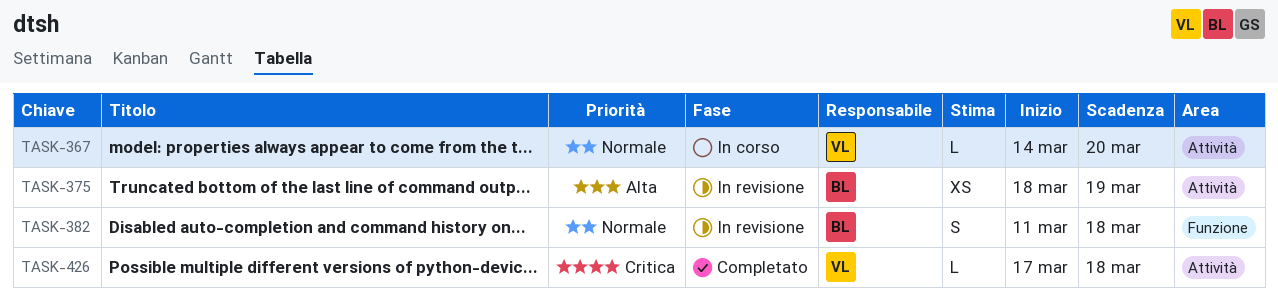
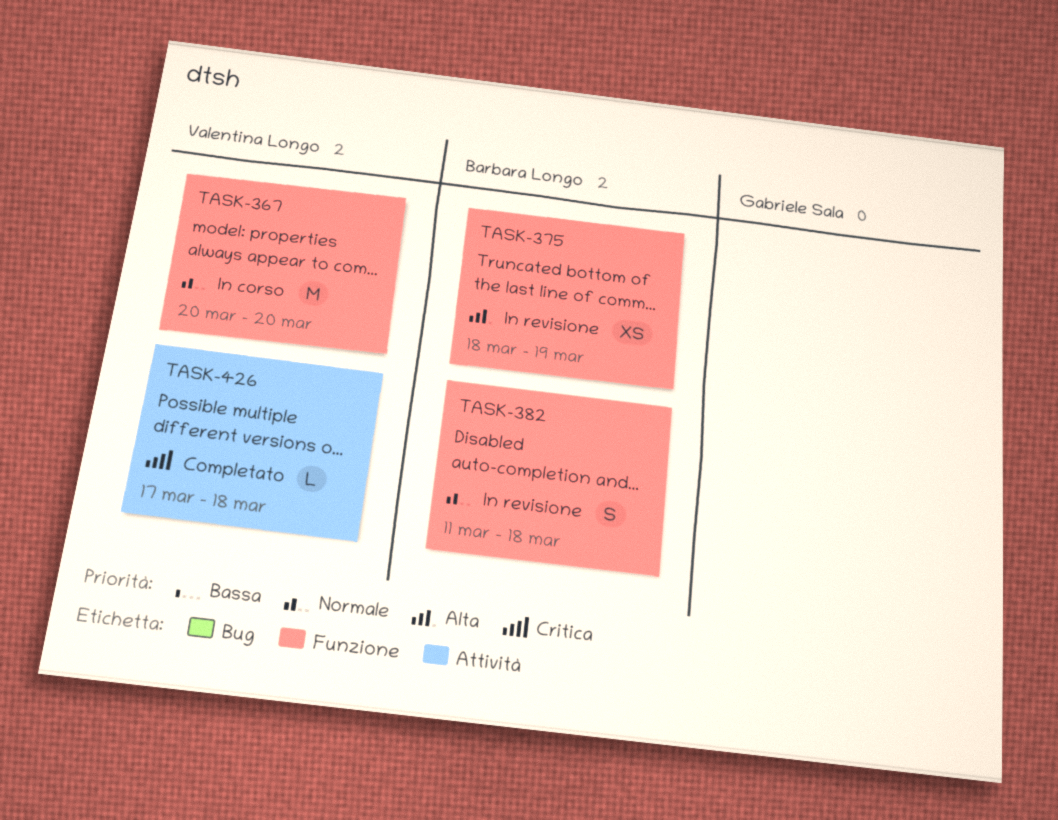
TASK-367, label: Attività -> Funzione
TASK-367, estimate: L -> M
TASK-367, start: Mar 14 -> Mar 20
TASK-375, label: Attività -> Funzione

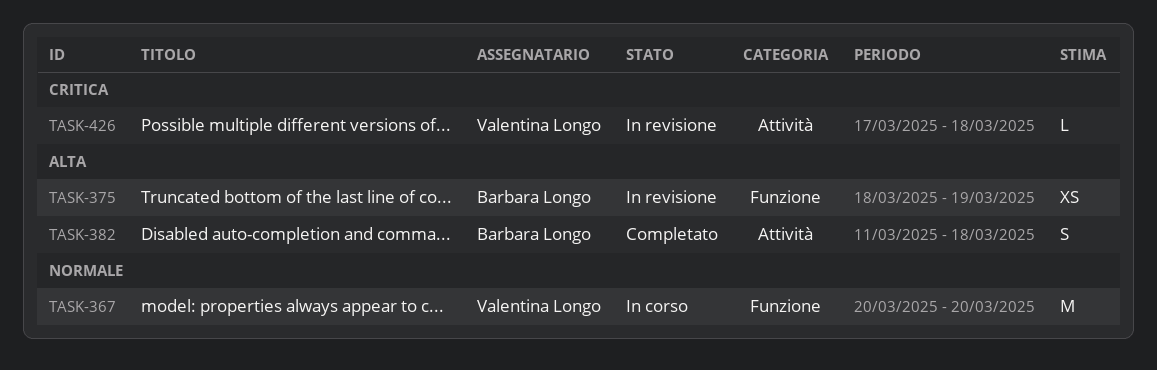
TASK-382, status: In revisione -> Completato
TASK-382, priority: Normale -> Alta
TASK-382, label: Funzione -> Attività
TASK-426, status: Completato -> In revisione

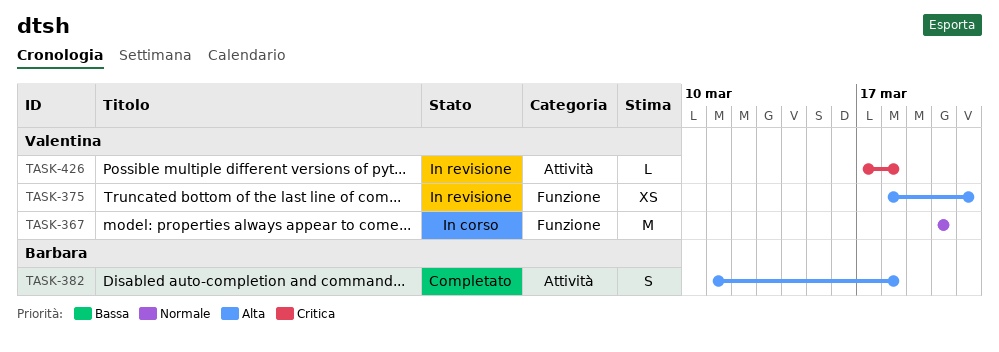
TASK-375, owner: Barbara Longo -> Valentina Longo
TASK-375, due: Mar 19 -> Mar 21

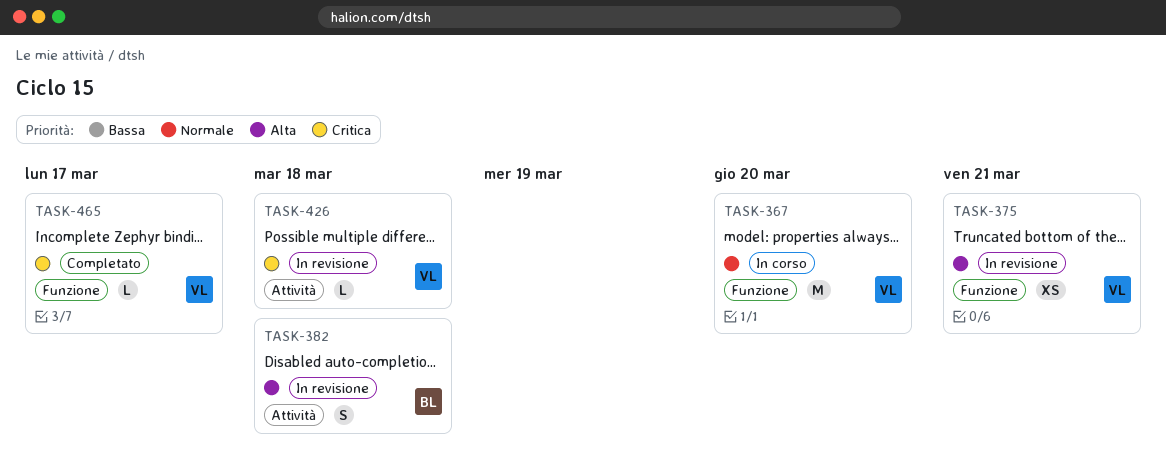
TASK-382, status: Completato -> In revisione
TASK-465: none -> present

